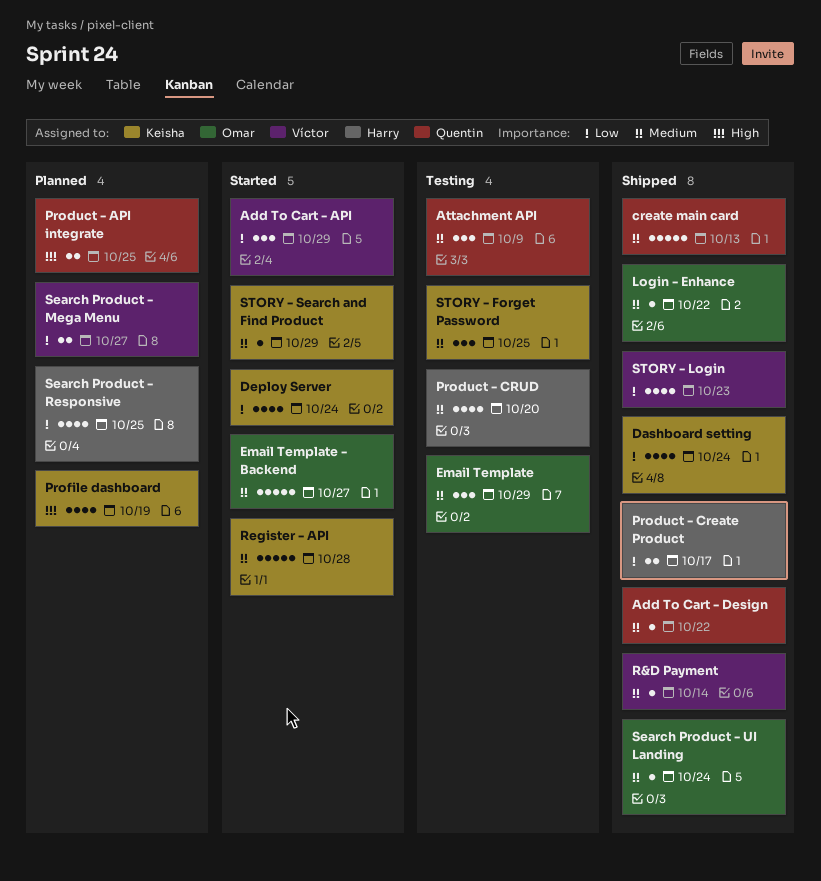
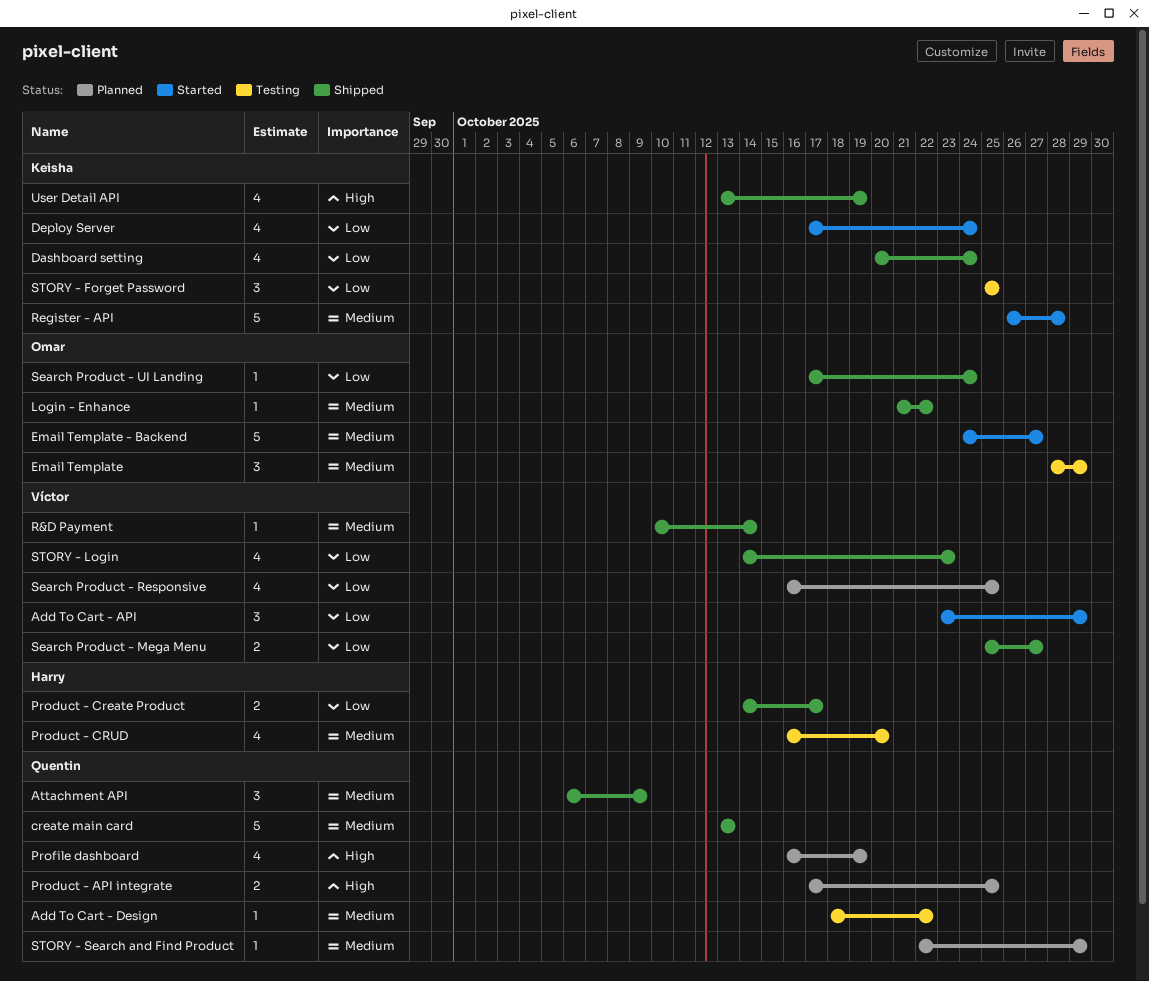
Add To Cart - Design, status: Shipped -> Testing
Attachment API, status: Testing -> Shipped
Profile dashboard, owner: Keisha -> Quentin
Search Product - Mega Menu, status: Planned -> Shipped
Search Product - Responsive, owner: Harry -> Víctor
Search Product - UI Landing, priority: Medium -> Low
STORY - Forget Password, priority: Medium -> Low
STORY - Search and Find Product, status: Started -> Planned
STORY - Search and Find Product, owner: Keisha -> Quentin
User Detail API: none -> present

